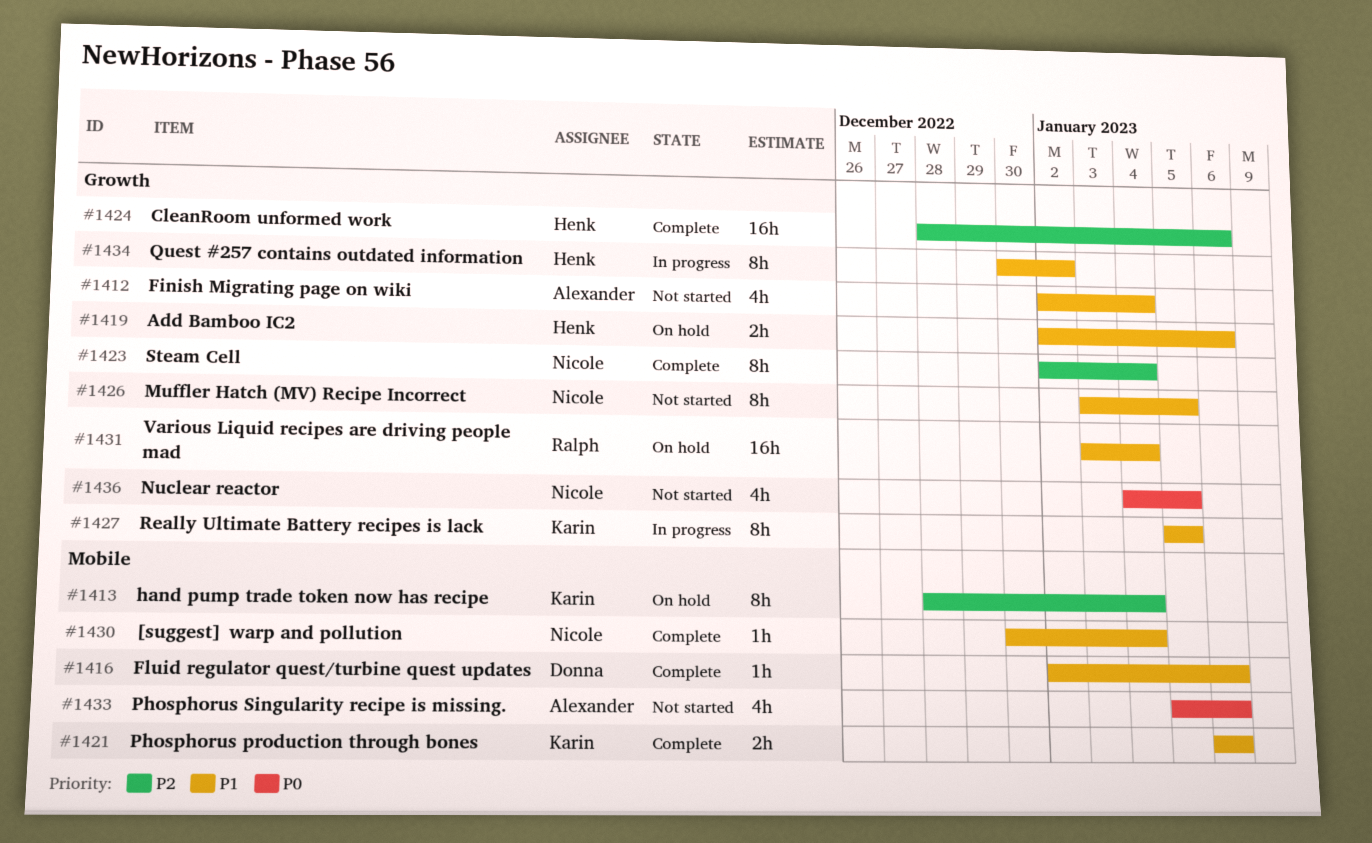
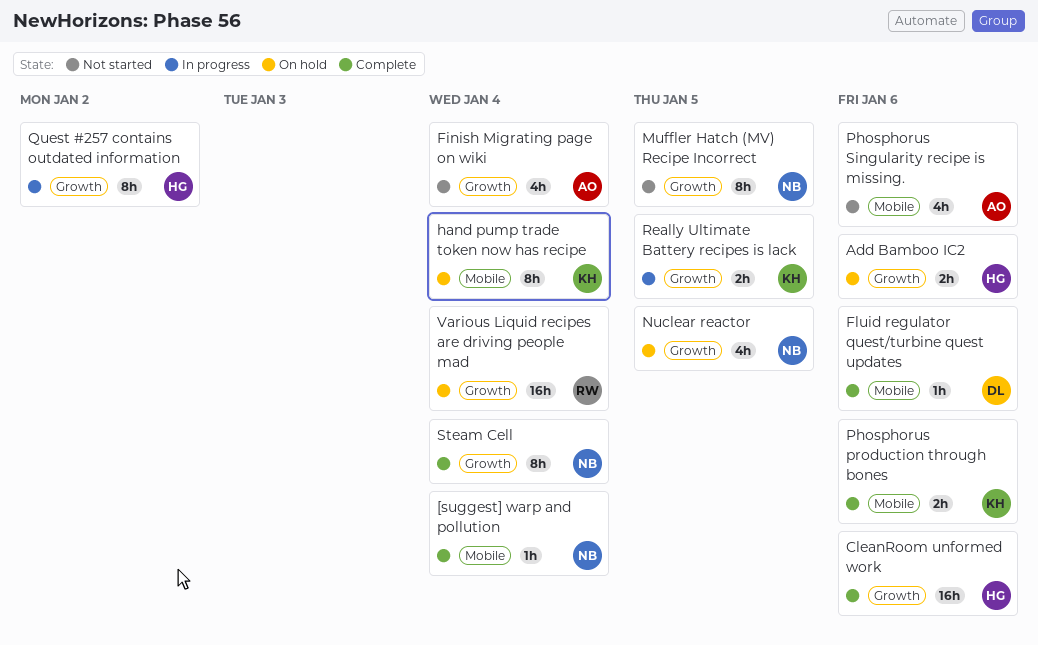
Nuclear reactor, status: Not started -> On hold
Really Ultimate Battery recipes is lack, estimate: 8h -> 2h

